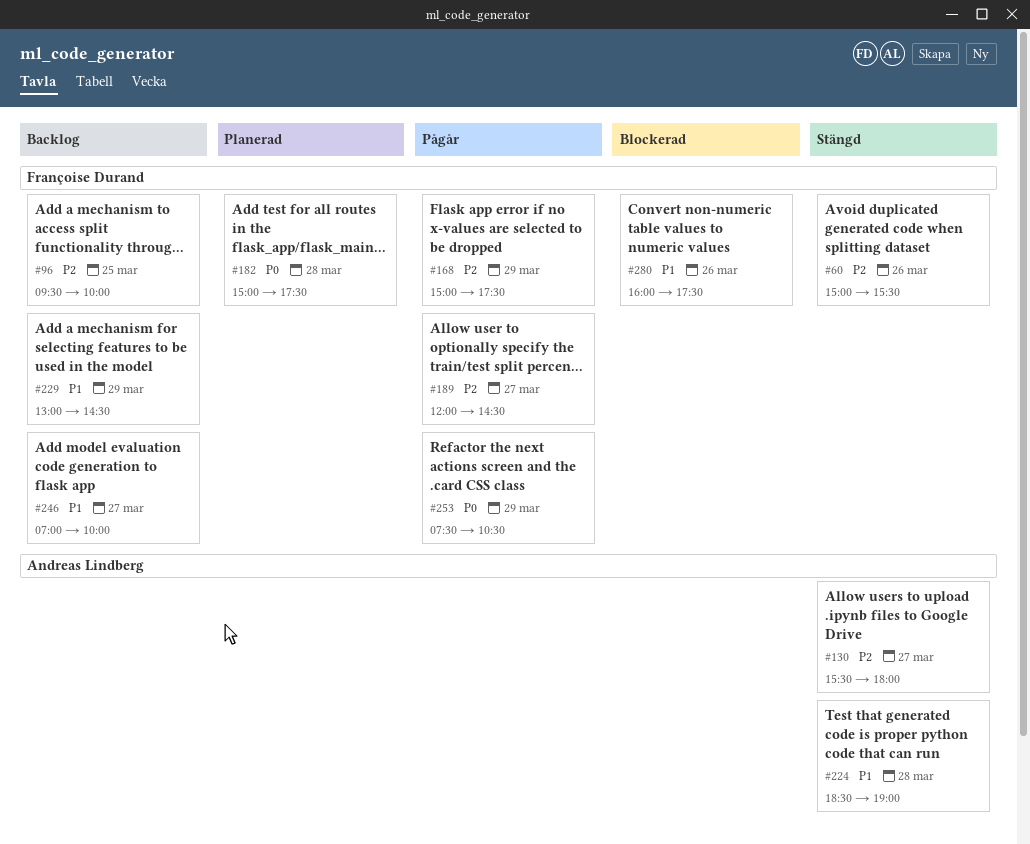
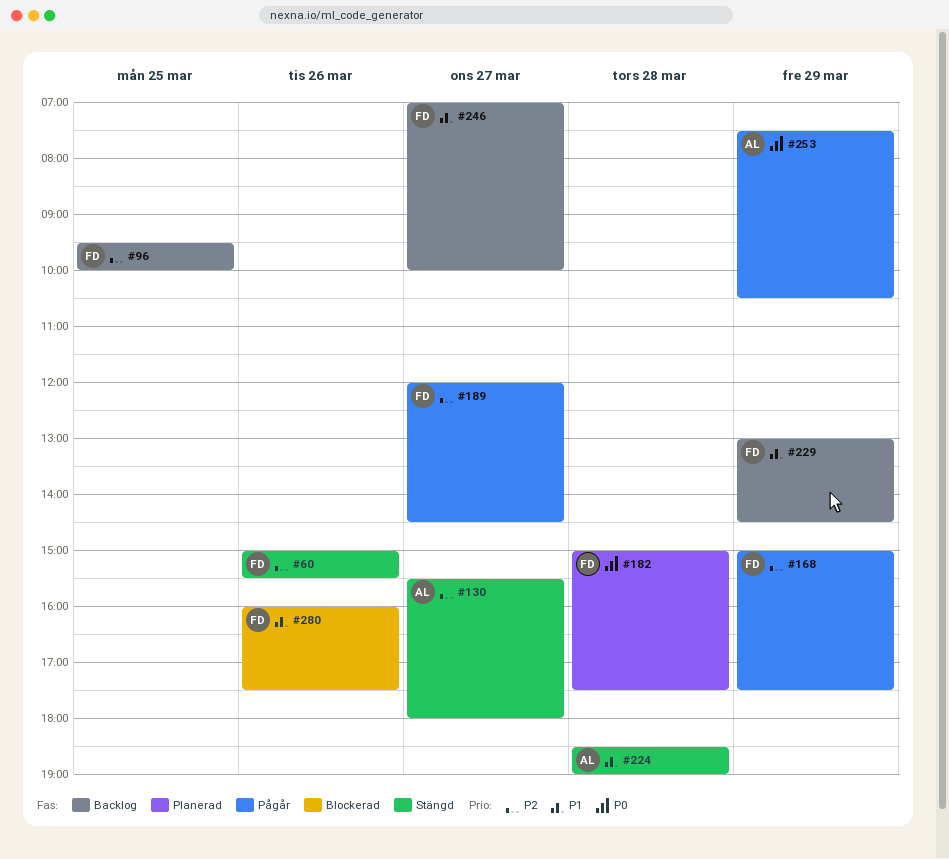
#253, owner: Françoise Durand -> Andreas Lindberg

